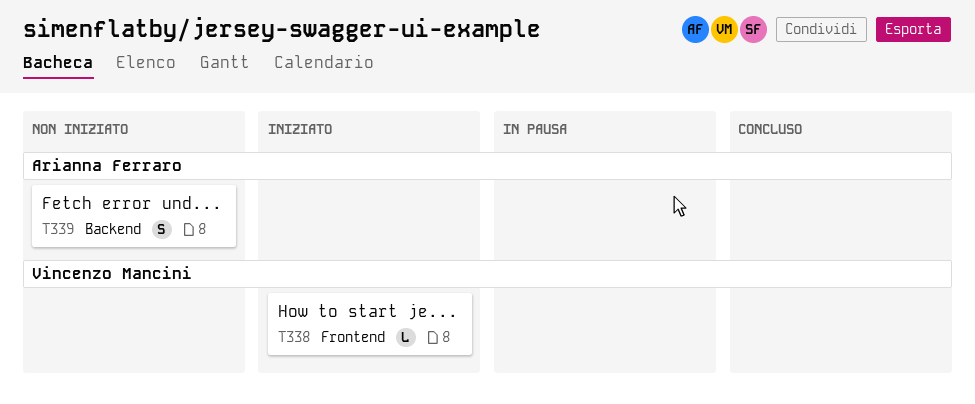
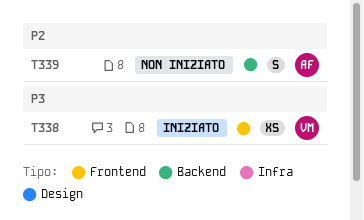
T338, estimate: L -> XS

